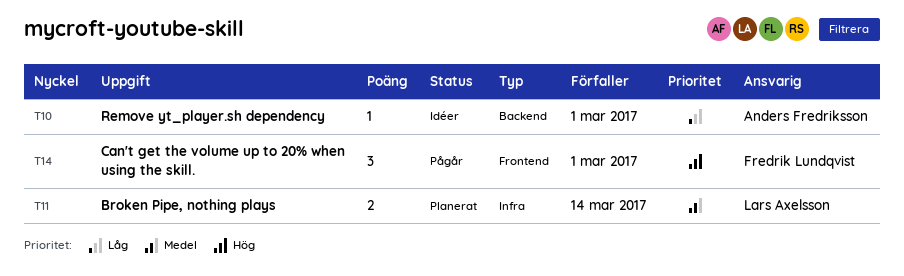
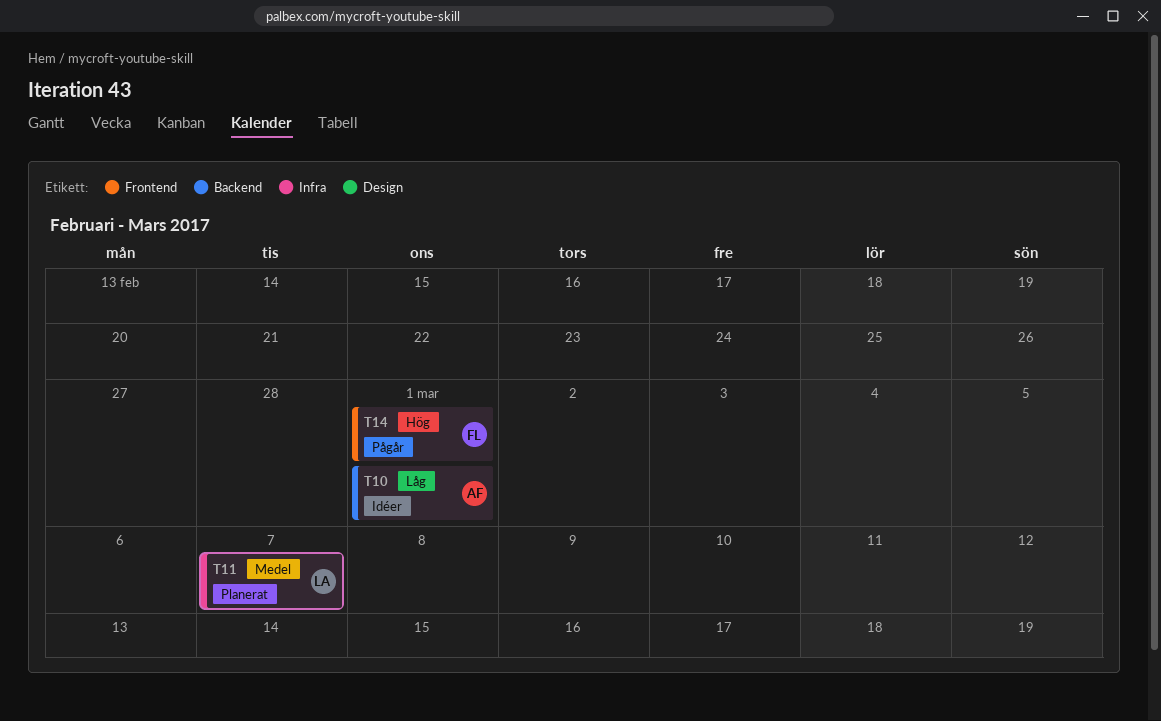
T11, due: Mar 14 -> Mar 7

